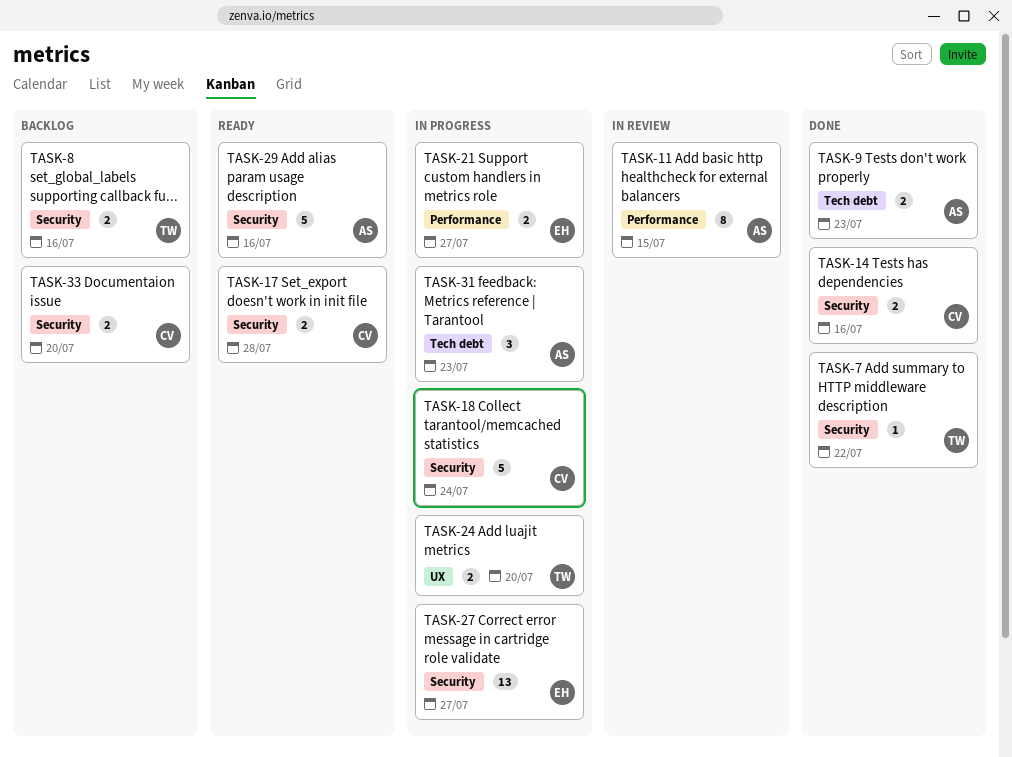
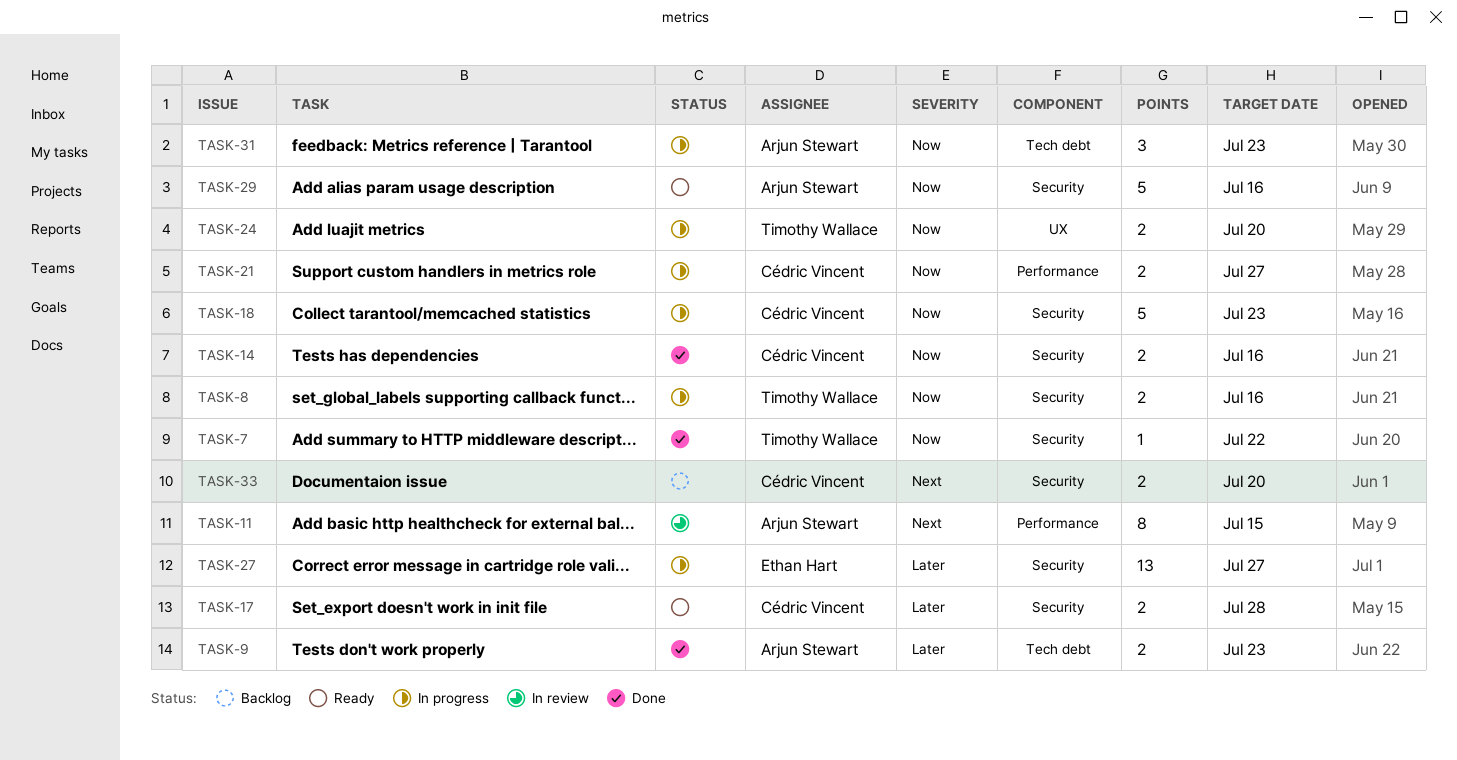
TASK-8, status: Backlog -> In progress
TASK-18, due: Jul 24 -> Jul 23
TASK-21, owner: Ethan Hart -> Cédric Vincent

